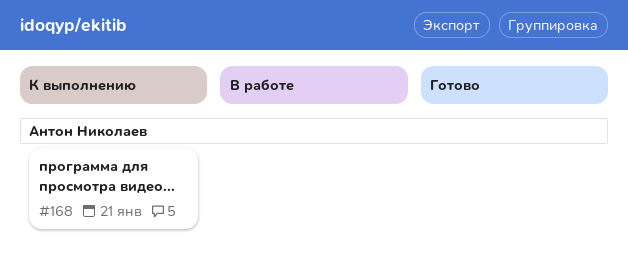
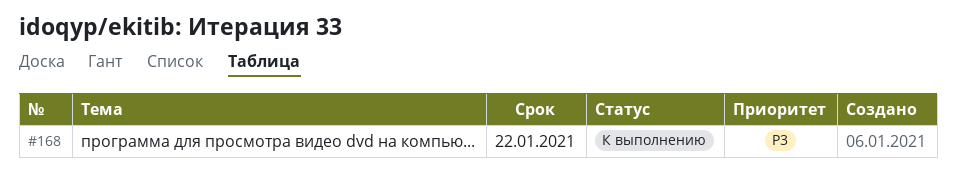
#168, due: Jan 21 -> Jan 22

